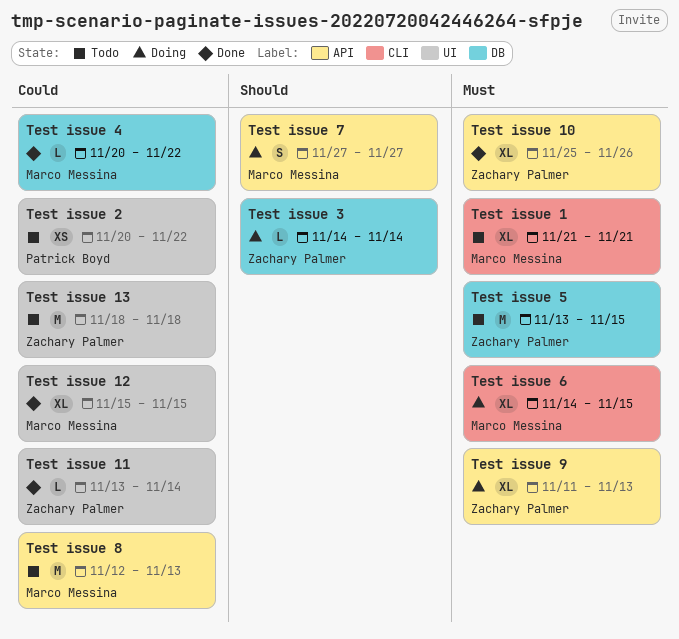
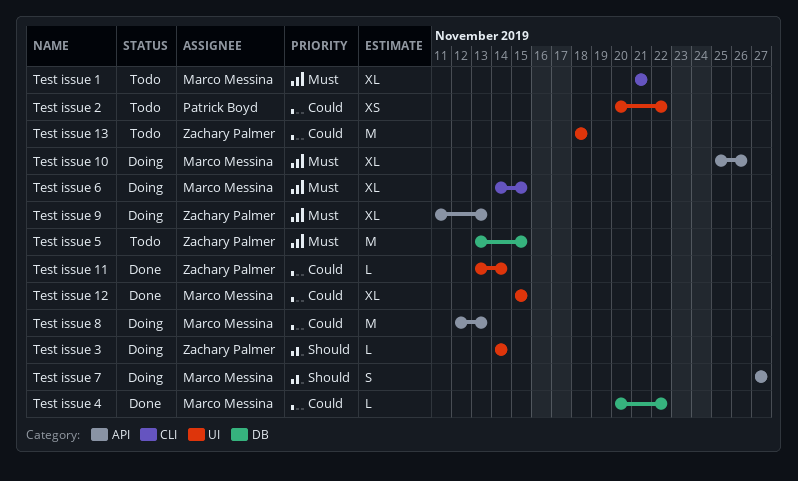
Test issue 10, status: Done -> Doing
Test issue 10, owner: Zachary Palmer -> Marco Messina
Test issue 3, label: DB -> UI
Test issue 8, status: Todo -> Doing

